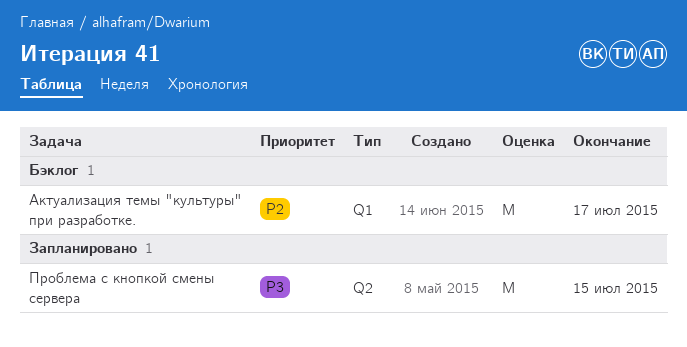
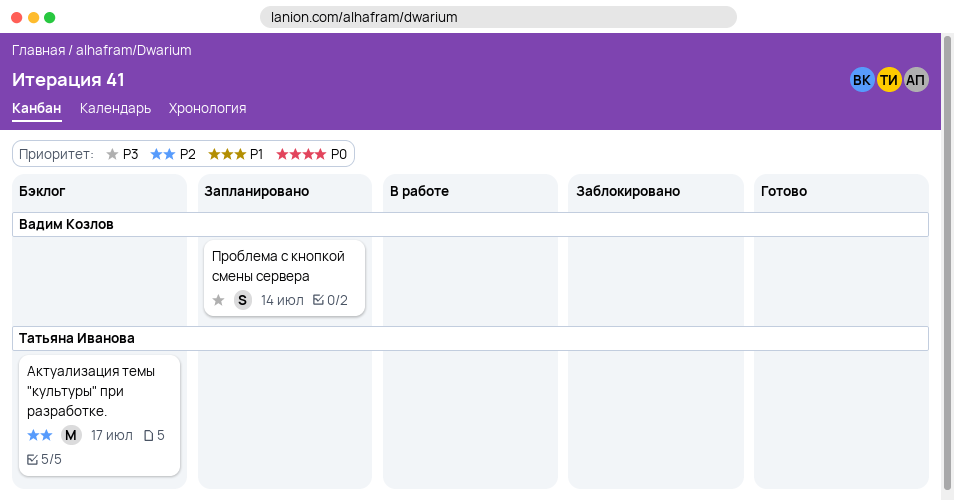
Проблема с кнопкой смены сервера, estimate: M -> S
Проблема с кнопкой смены сервера, due: Jul 15 -> Jul 14

